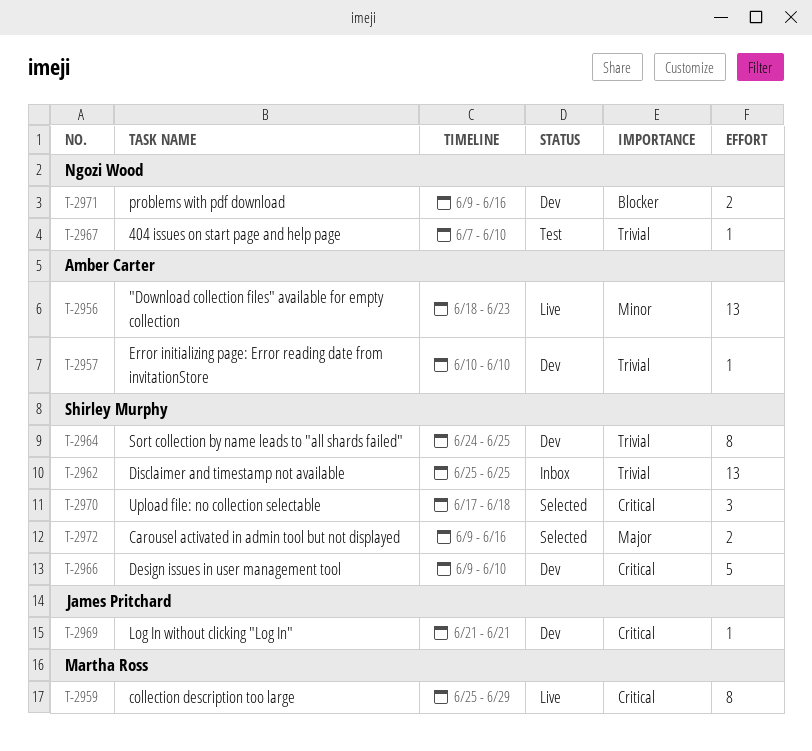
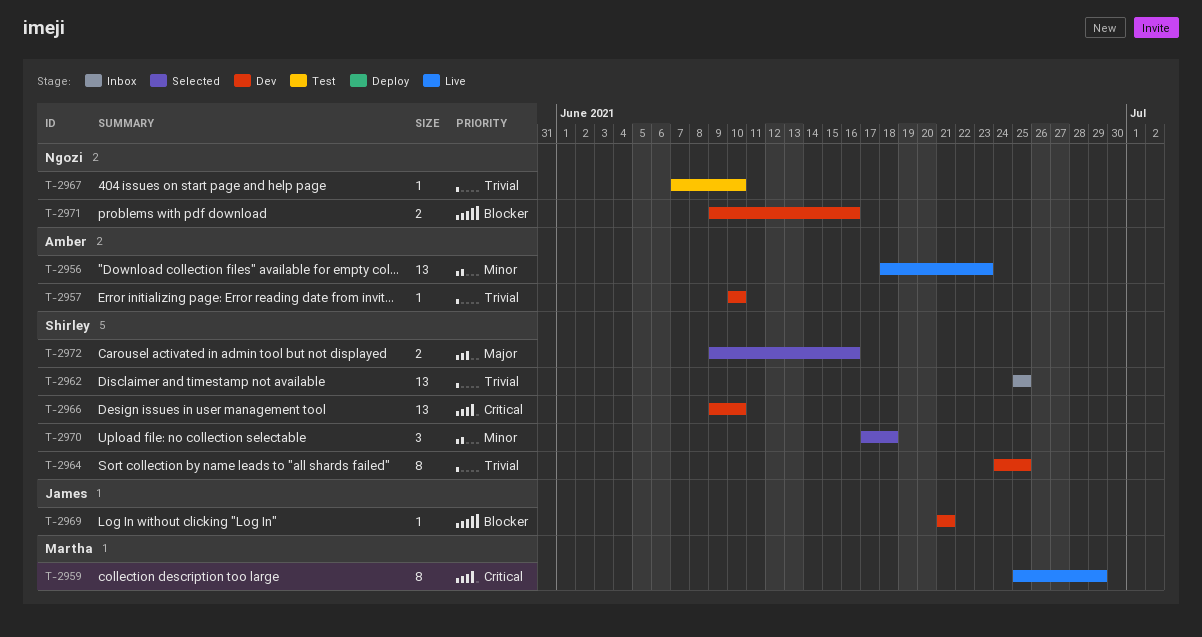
T-2966, estimate: 5 -> 13
T-2969, priority: Critical -> Blocker
T-2970, priority: Critical -> Minor

